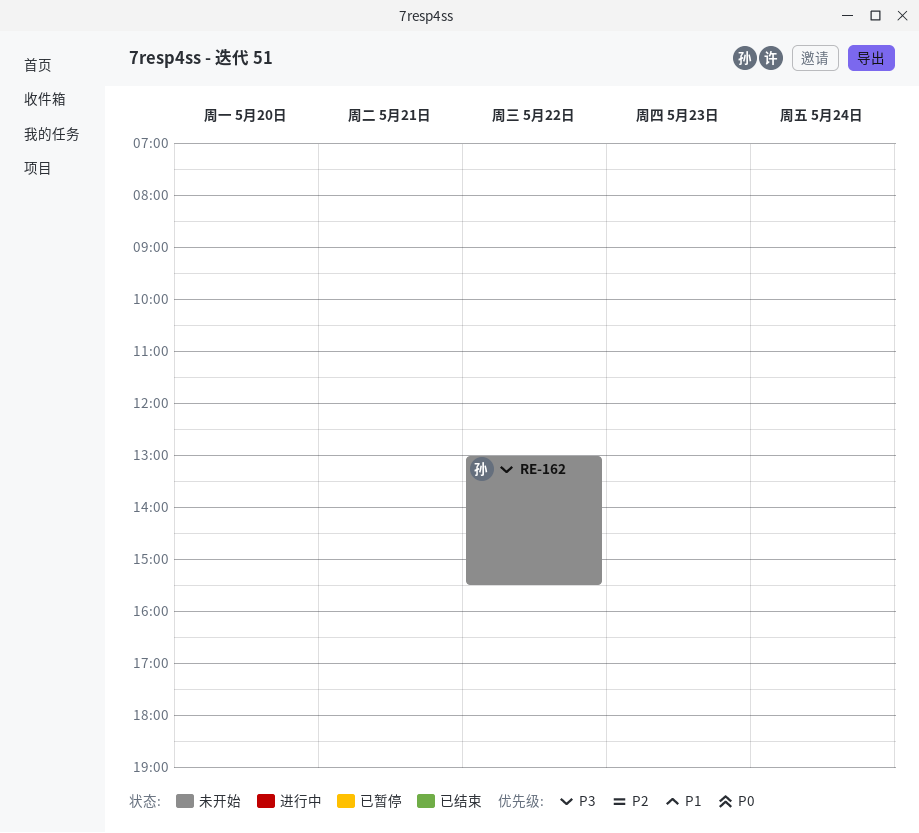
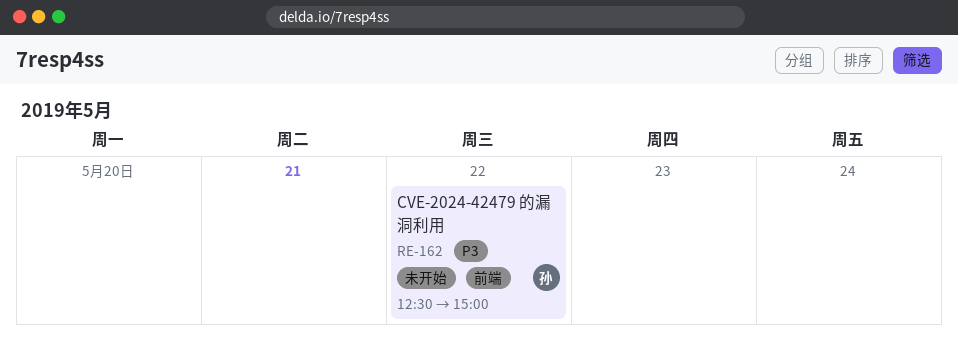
RE-162, begins: 13:00 -> 12:30
RE-162, ends: 15:30 -> 15:00

